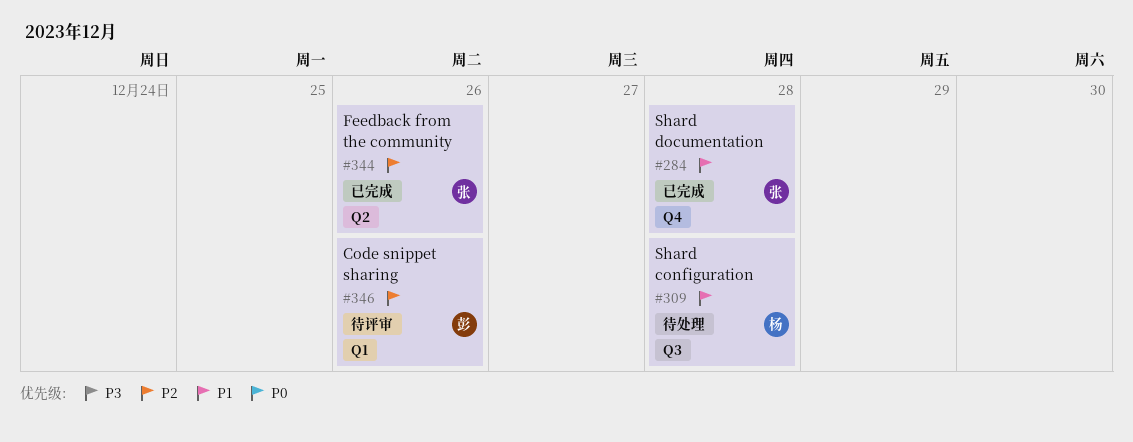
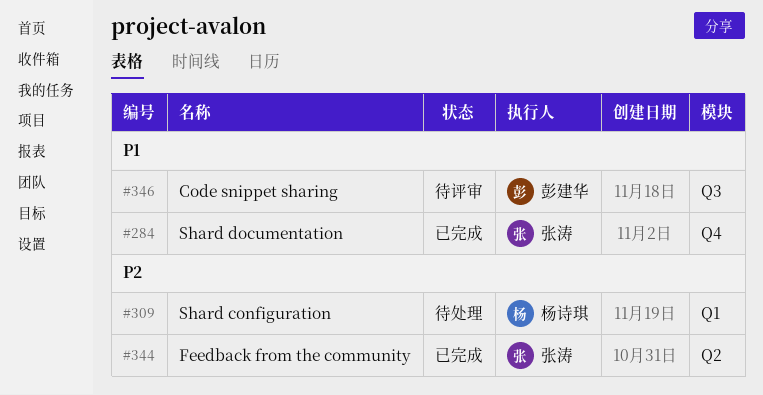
#309, priority: P1 -> P2
#309, label: Q3 -> Q1
#346, priority: P2 -> P1
#346, label: Q1 -> Q3

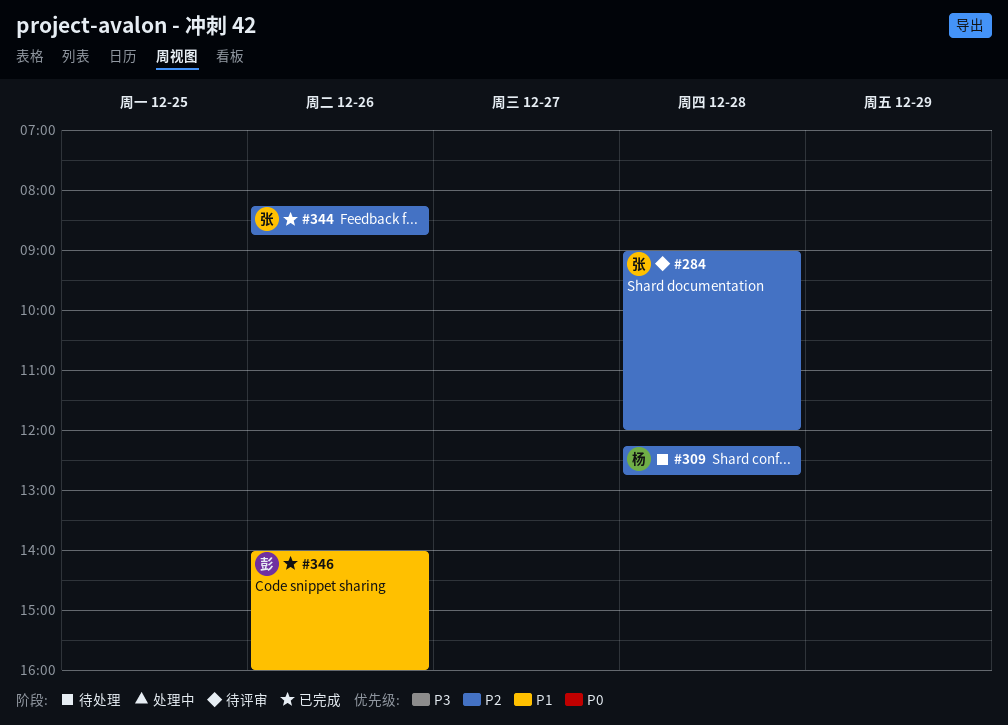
#284, status: 已完成 -> 待评审
#284, priority: P1 -> P2
#346, status: 待评审 -> 已完成

